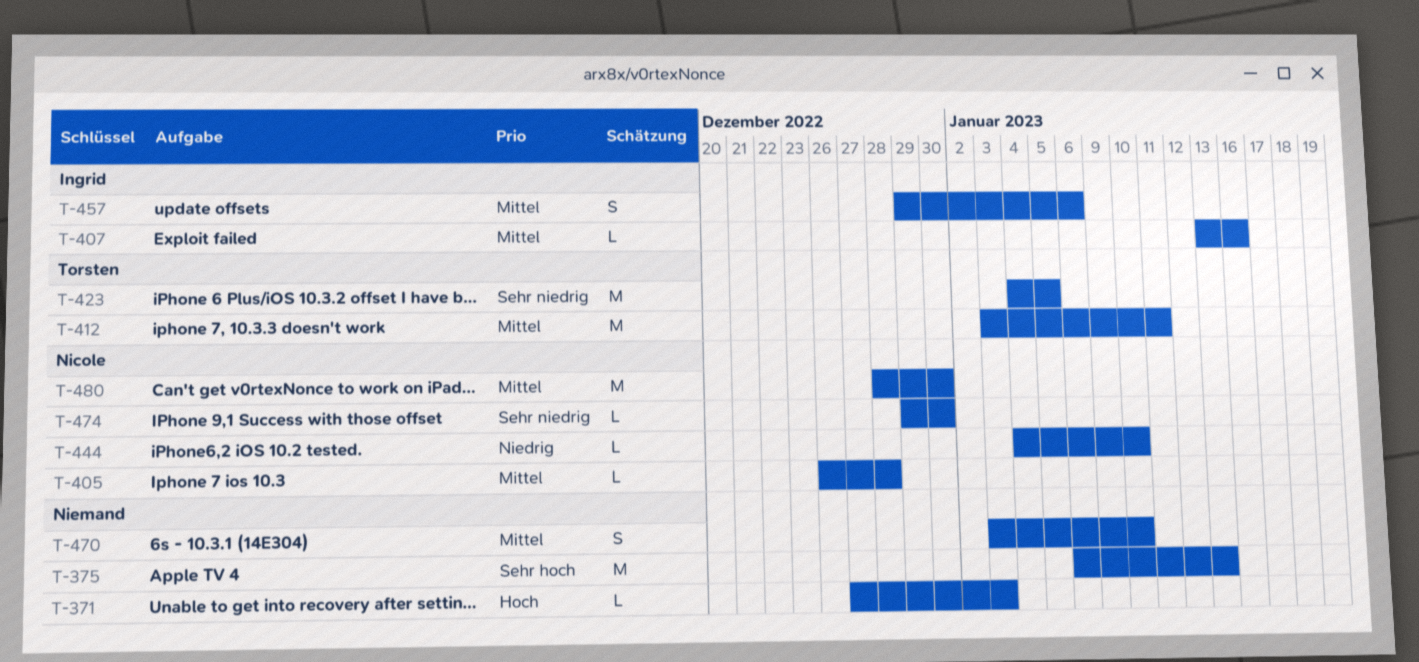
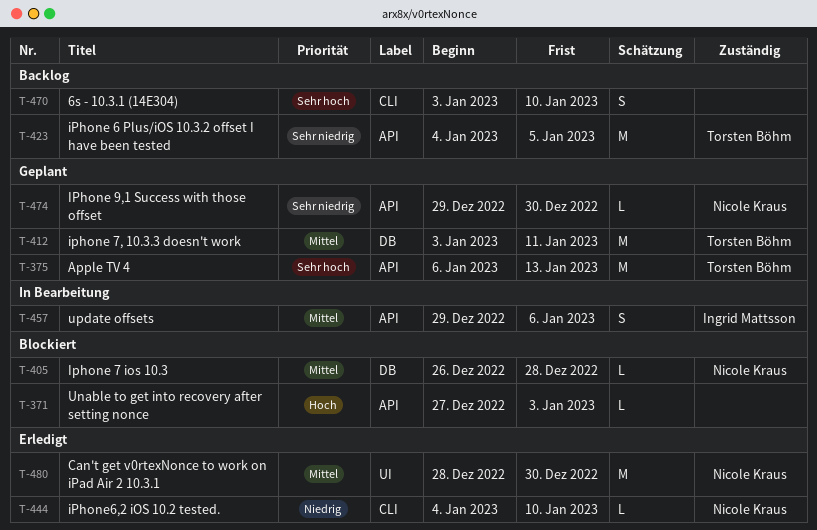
T-375, owner: none -> Torsten Böhm
T-407: present -> none
T-470, priority: Mittel -> Sehr hoch

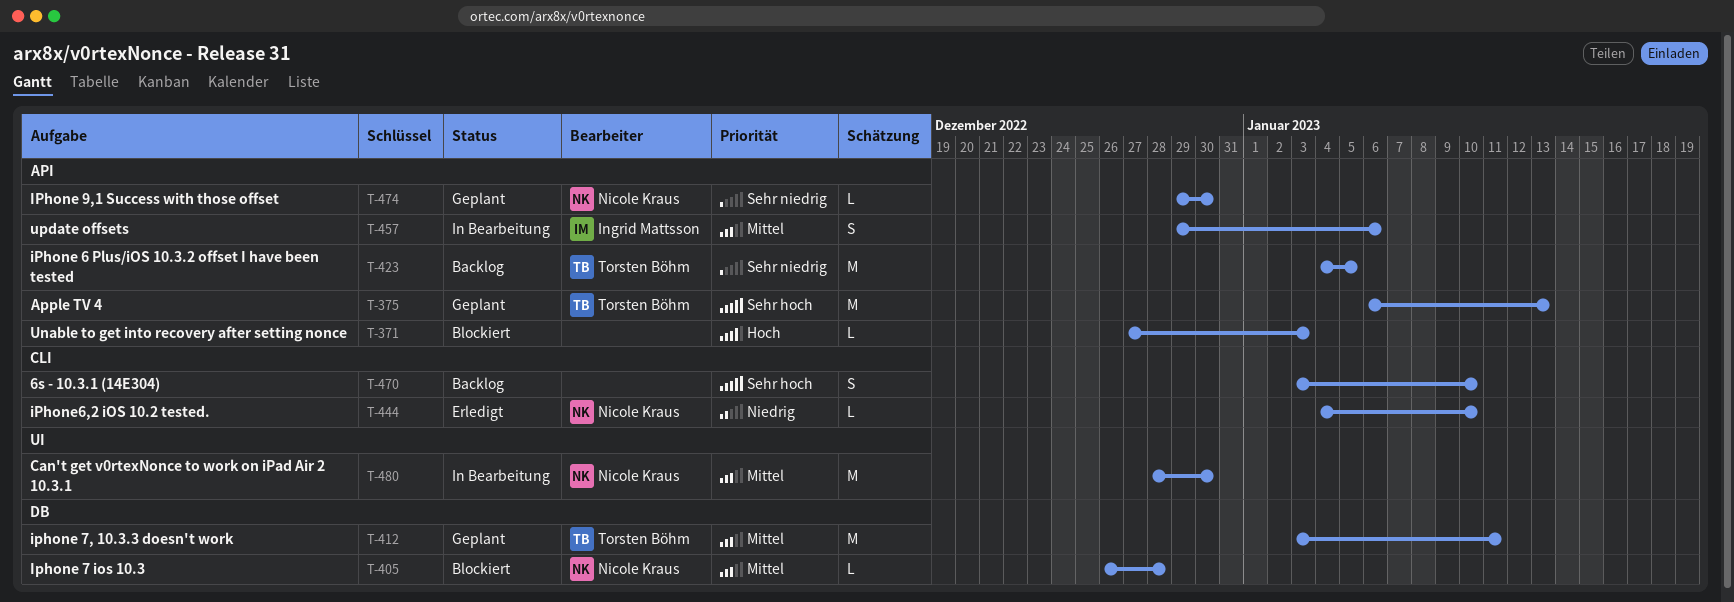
T-480, status: Erledigt -> In Bearbeitung

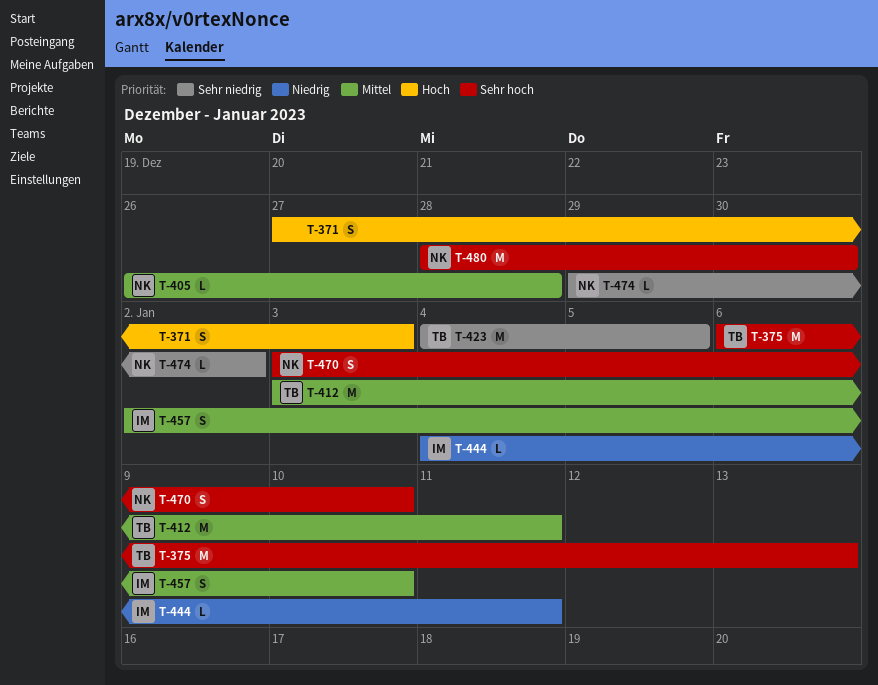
T-371, estimate: L -> S
T-444, owner: Nicole Kraus -> Ingrid Mattsson
T-444, due: Jan 10 -> Jan 11
T-457, start: Dec 29 -> Jan 2
T-457, due: Jan 6 -> Jan 10
T-470, owner: none -> Nicole Kraus
T-474, due: Dec 30 -> Jan 2
T-480, priority: Mittel -> Sehr hoch

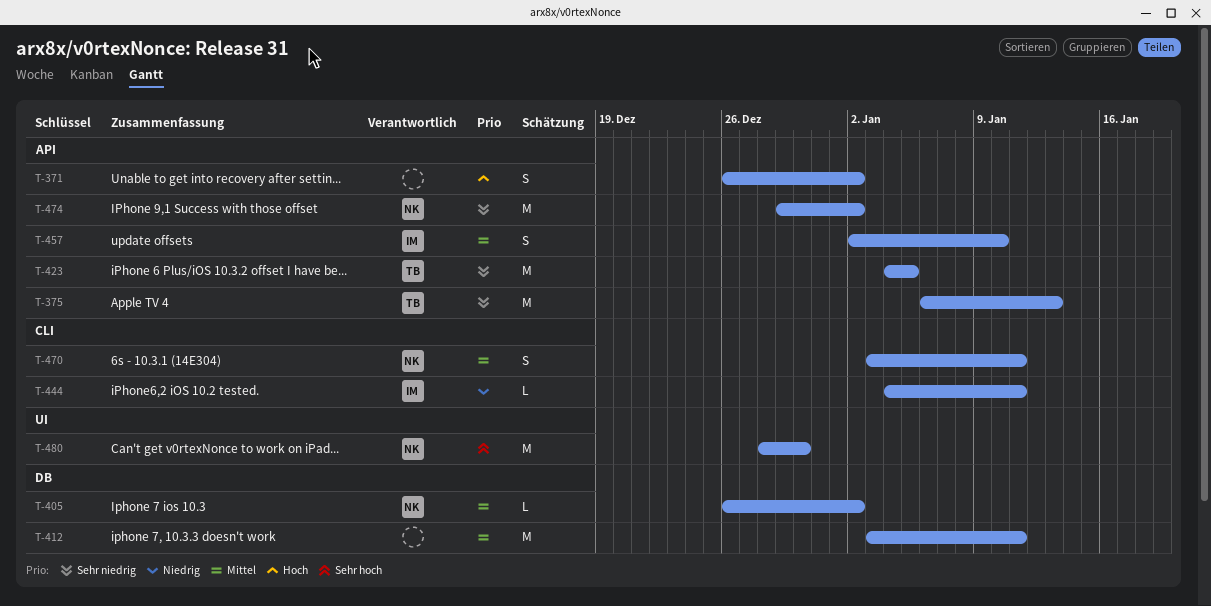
T-371, start: Dec 27 -> Dec 26
T-371, due: Jan 3 -> Jan 2
T-375, priority: Sehr hoch -> Sehr niedrig
T-405, due: Dec 28 -> Jan 2
T-412, owner: TB -> none
T-470, priority: Sehr hoch -> Mittel
T-470, due: Jan 10 -> Jan 11
T-474, estimate: L -> M

